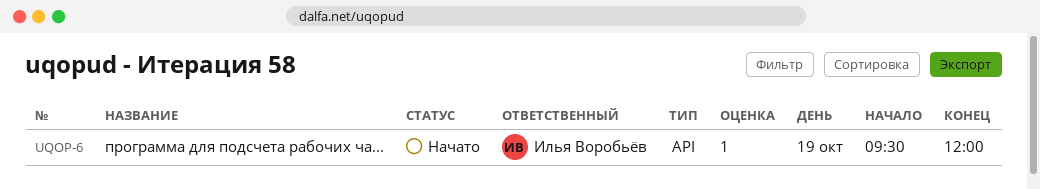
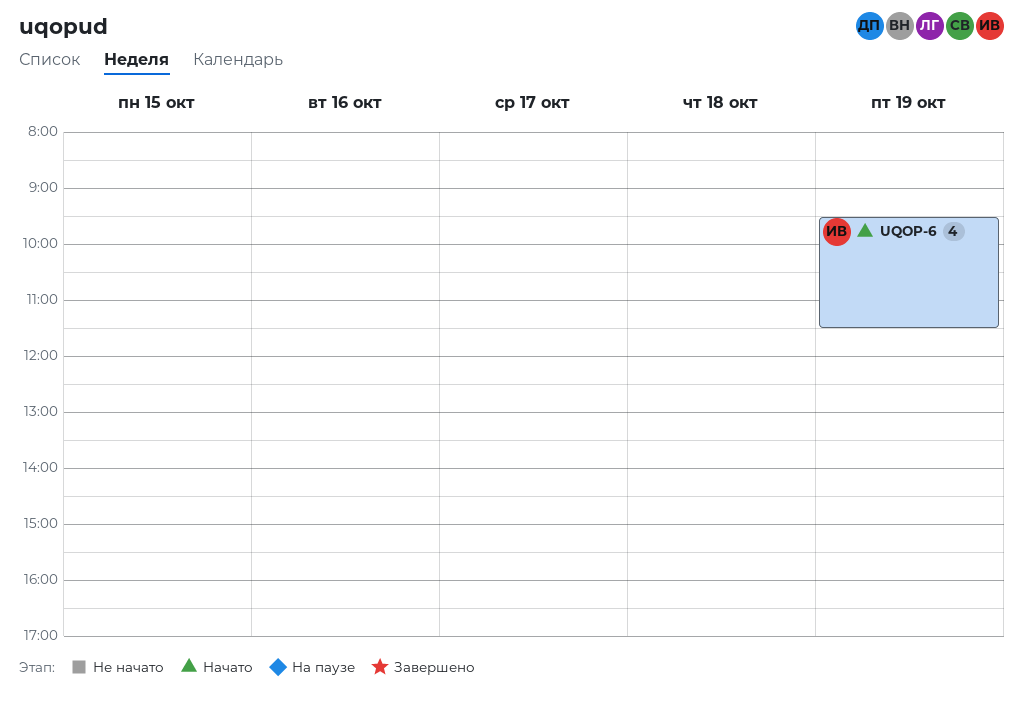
UQOP-6, estimate: 1 -> 4
UQOP-6, ends: 12:00 -> 11:30

